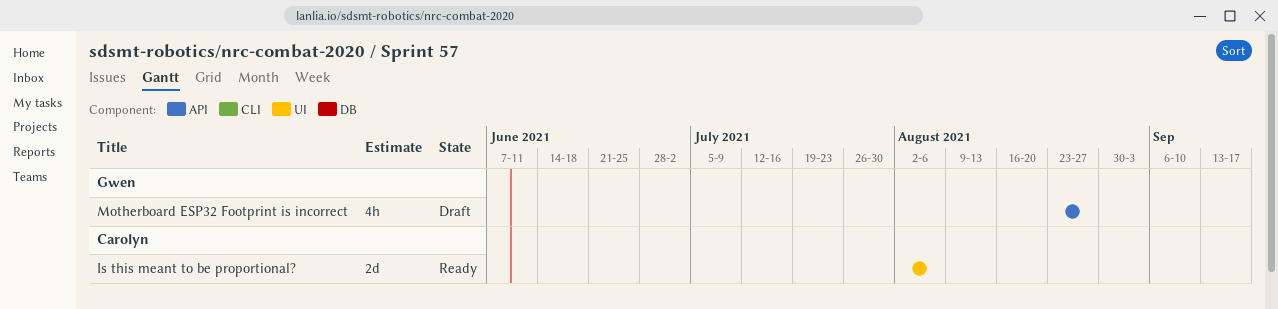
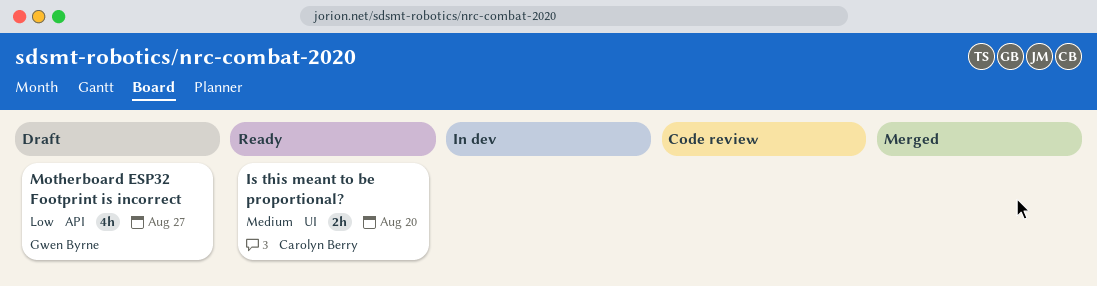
Is this meant to be proportional?, estimate: 2d -> 2h
Is this meant to be proportional?, due: Aug 6 -> Aug 20

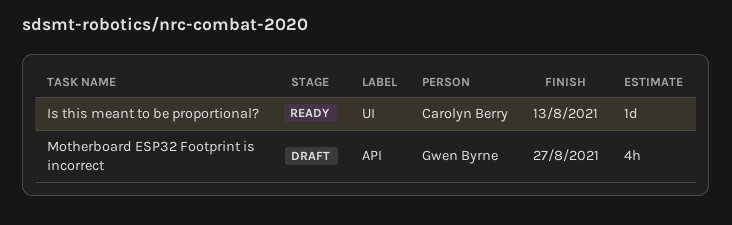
Is this meant to be proportional?, estimate: 2h -> 1d
Is this meant to be proportional?, due: Aug 20 -> Aug 13

